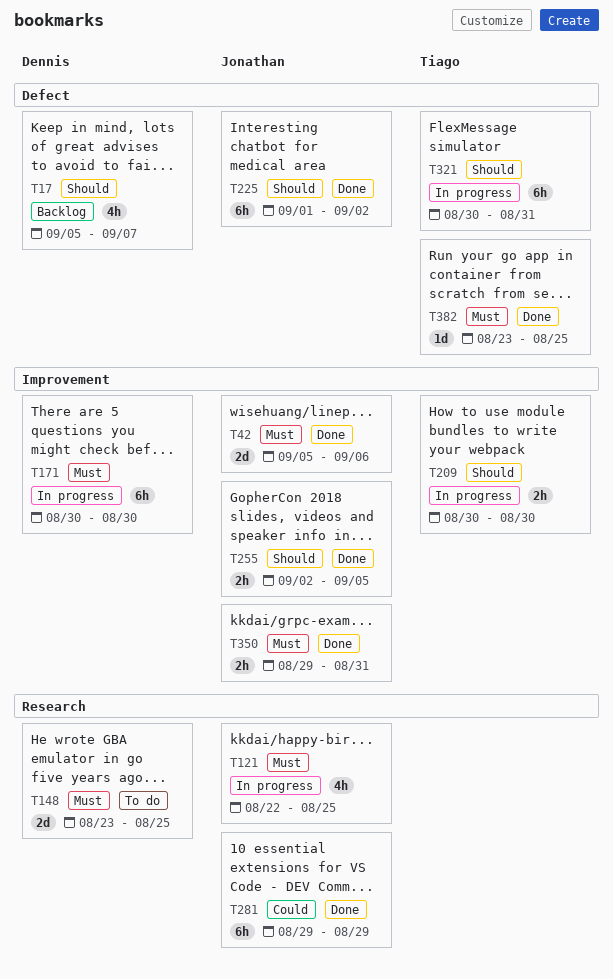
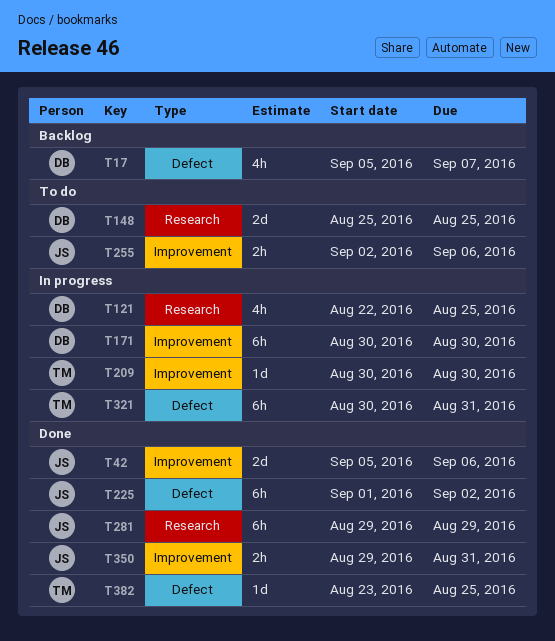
T121, owner: Jonathan -> Dennis
T148, start: Aug 23 -> Aug 25
T209, estimate: 2h -> 1d
T255, status: Done -> To do
T255, due: Sep 5 -> Sep 6

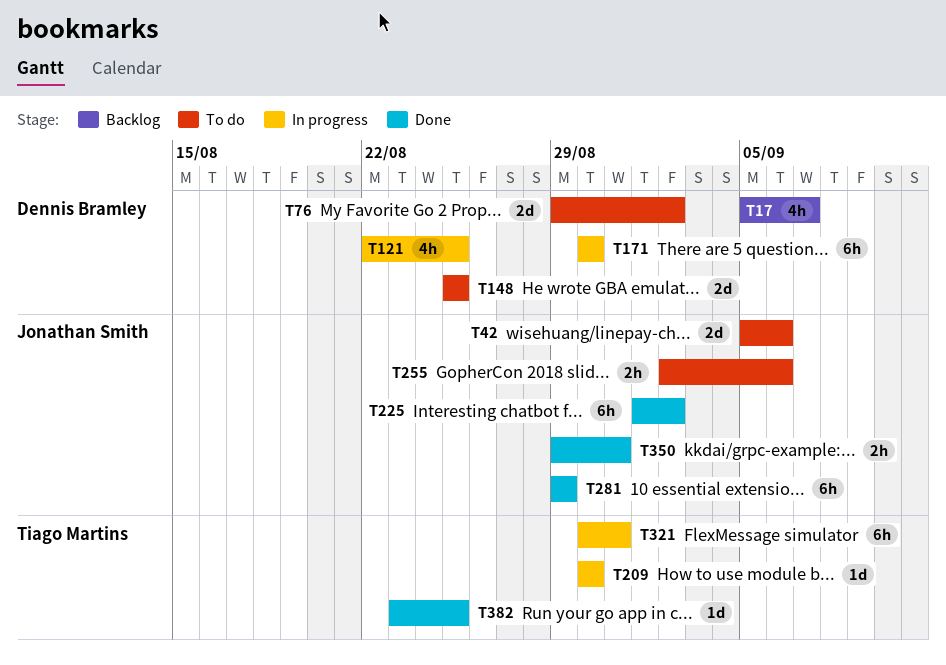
T42, status: Done -> To do
T76: none -> present

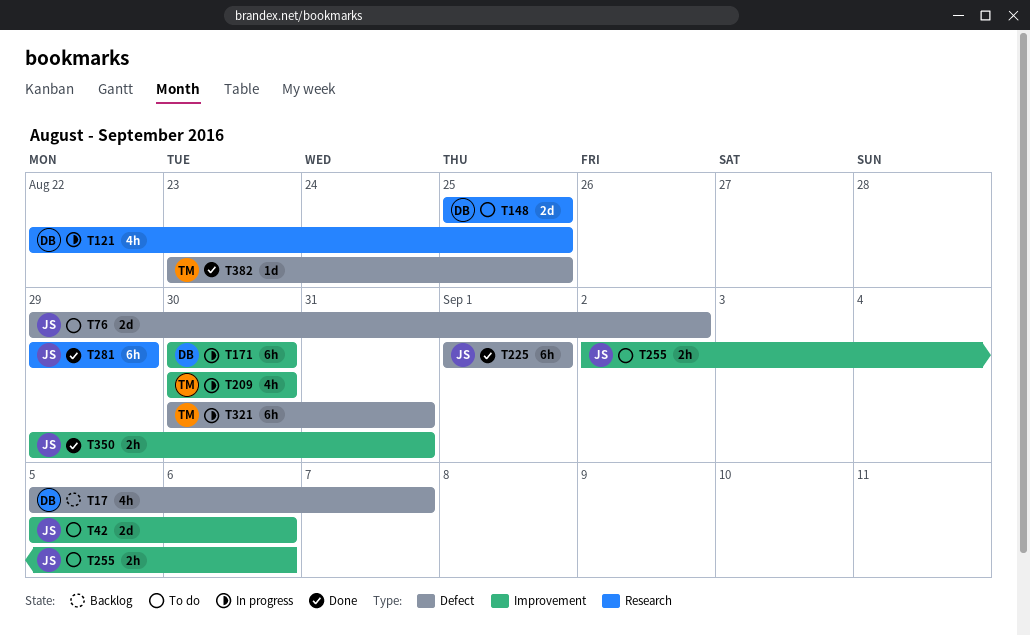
T76, owner: Dennis Bramley -> Jonathan Smith
T209, estimate: 1d -> 4h
T225, due: Sep 2 -> Sep 1

